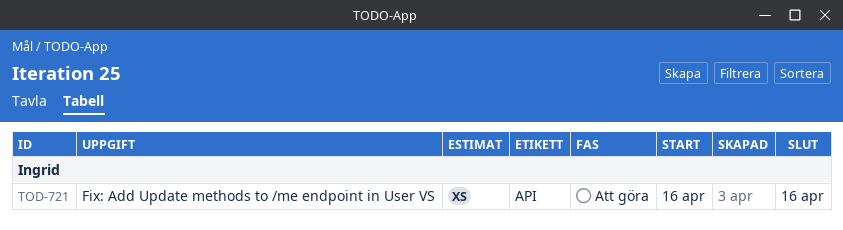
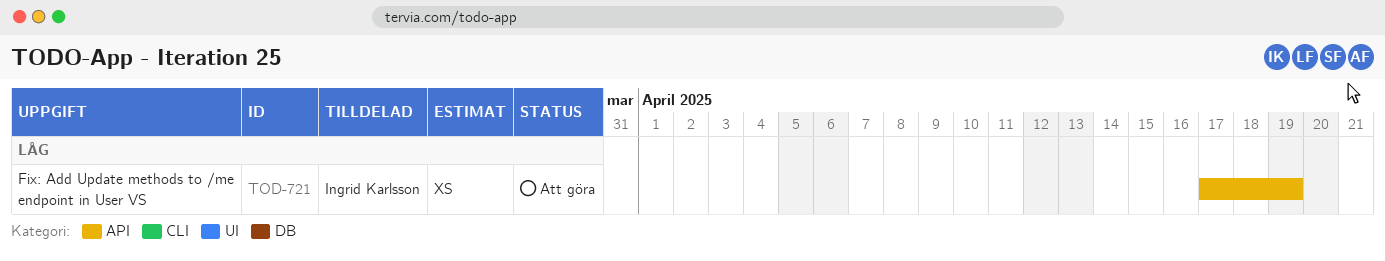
TOD-721, start: Apr 16 -> Apr 17
TOD-721, due: Apr 16 -> Apr 19

